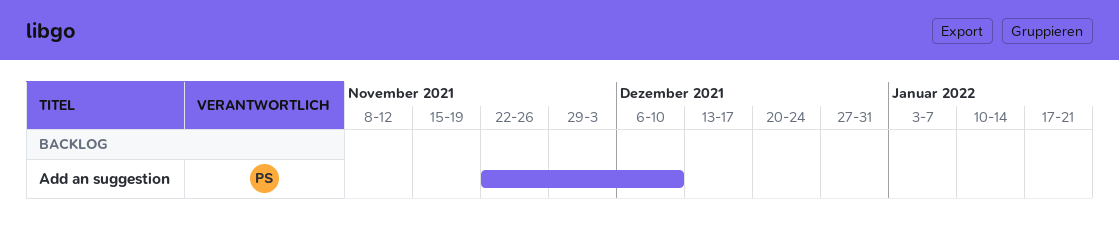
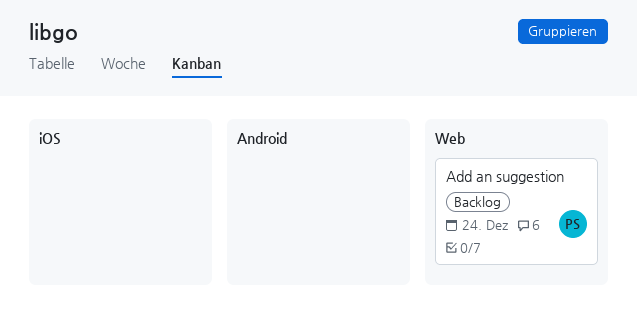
Add an suggestion, due: Dec 10 -> Dec 24

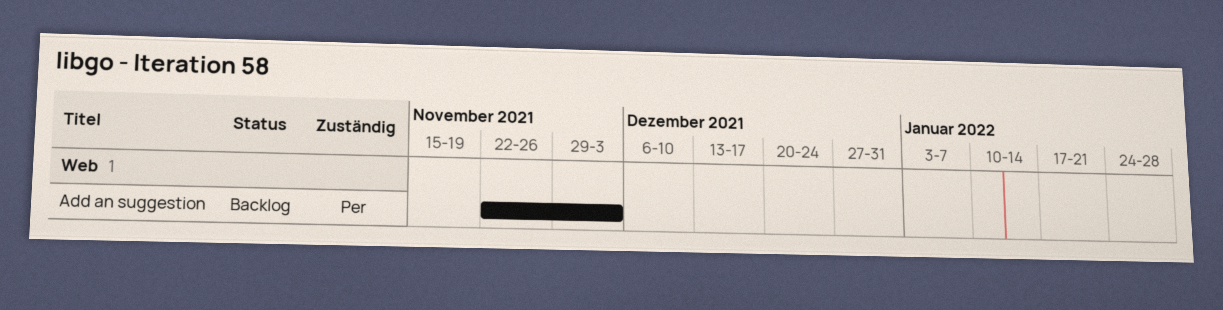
Add an suggestion, due: Dec 24 -> Dec 3

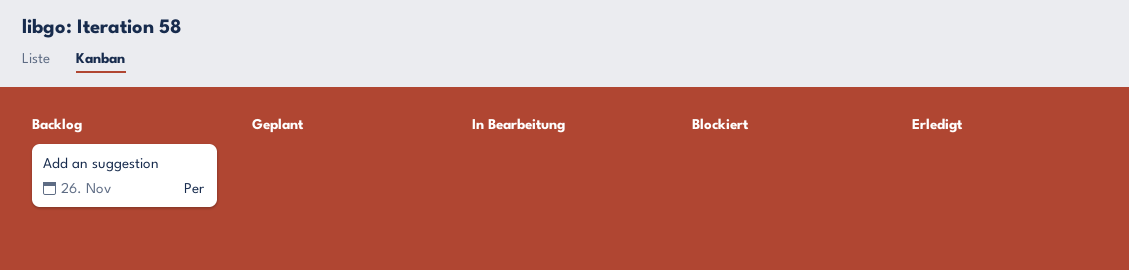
Add an suggestion, due: Dec 3 -> Nov 26

